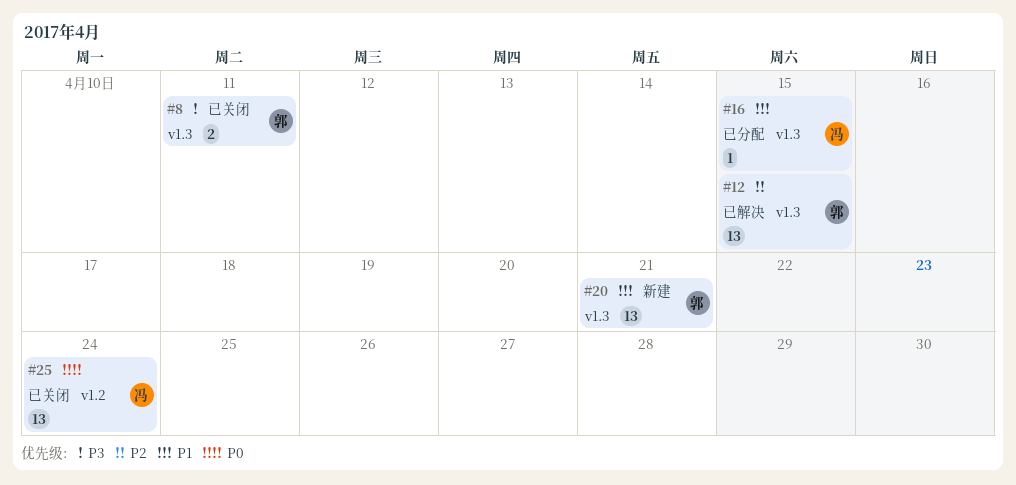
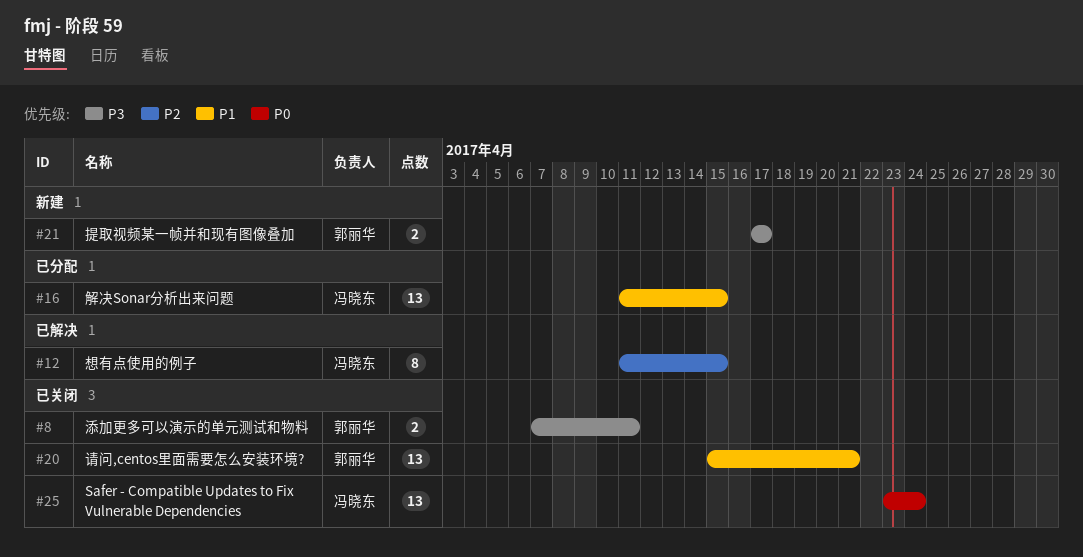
#12, owner: 郭丽华 -> 冯晓东
#12, estimate: 13 -> 8
#16, estimate: 1 -> 13
#20, status: 新建 -> 已关闭
#21: none -> present

